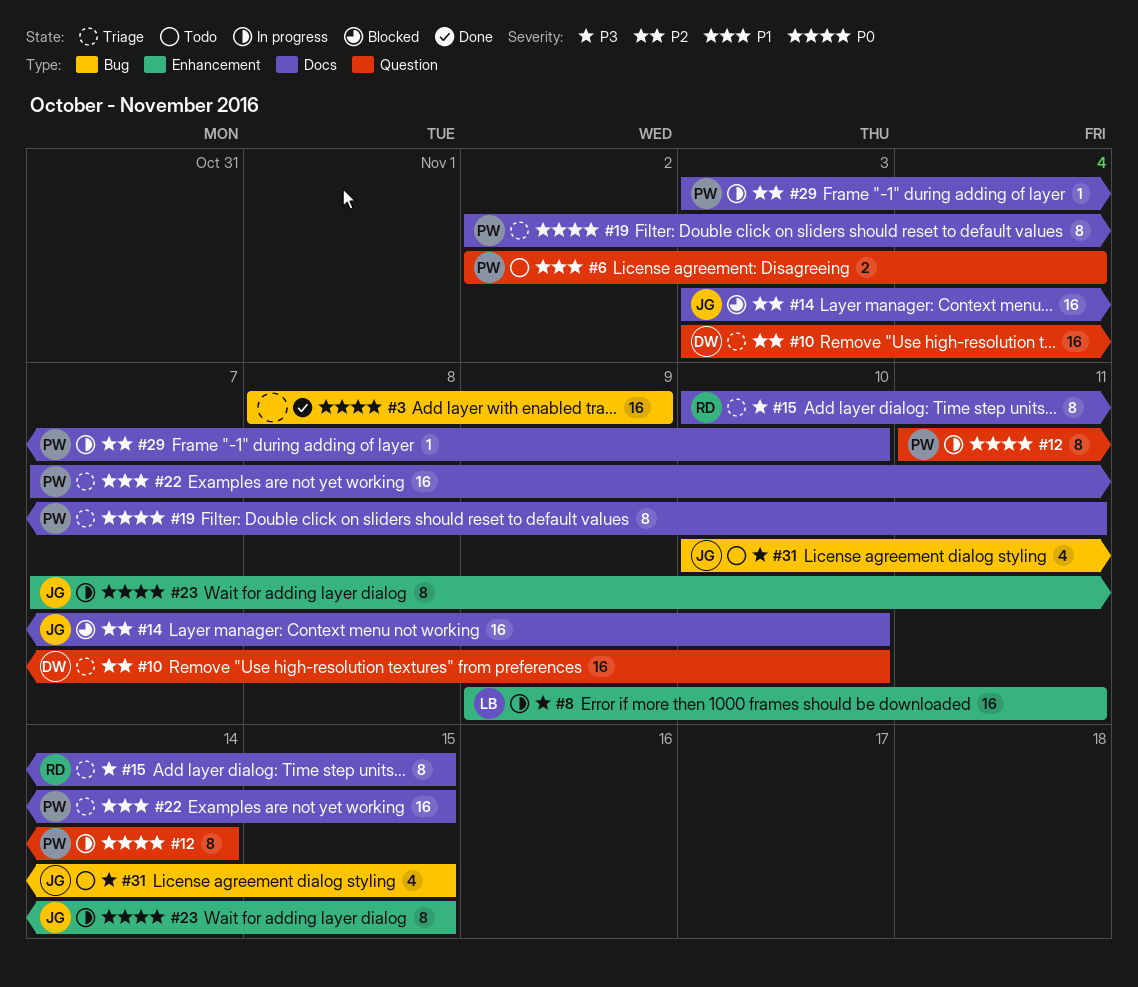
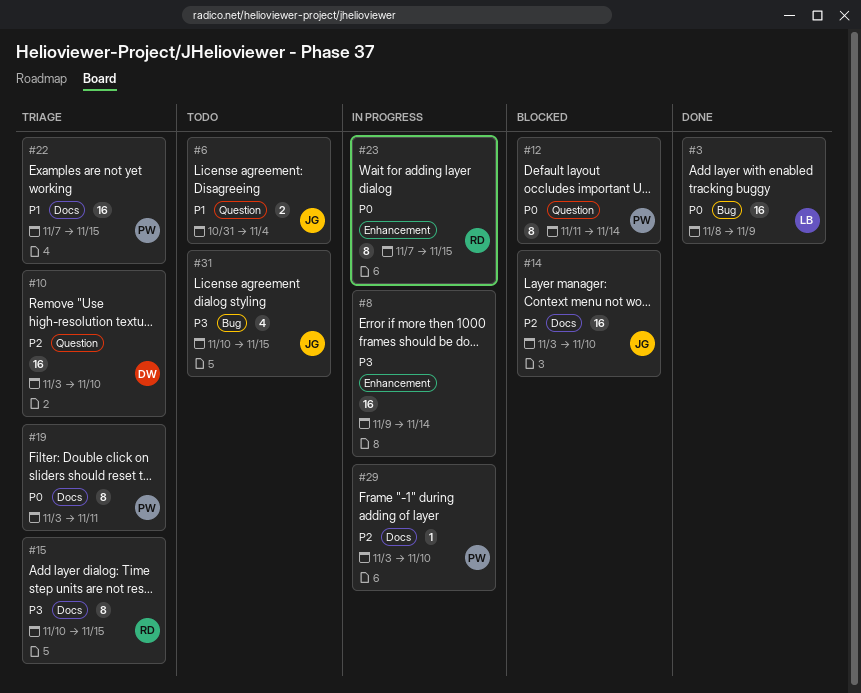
#3, owner: none -> LB
#6, owner: PW -> JG
#6, start: Nov 2 -> Oct 31
#8, owner: LB -> none
#8, due: Nov 11 -> Nov 14
#12, status: In progress -> Blocked
#19, start: Nov 2 -> Nov 3
#23, owner: JG -> RD

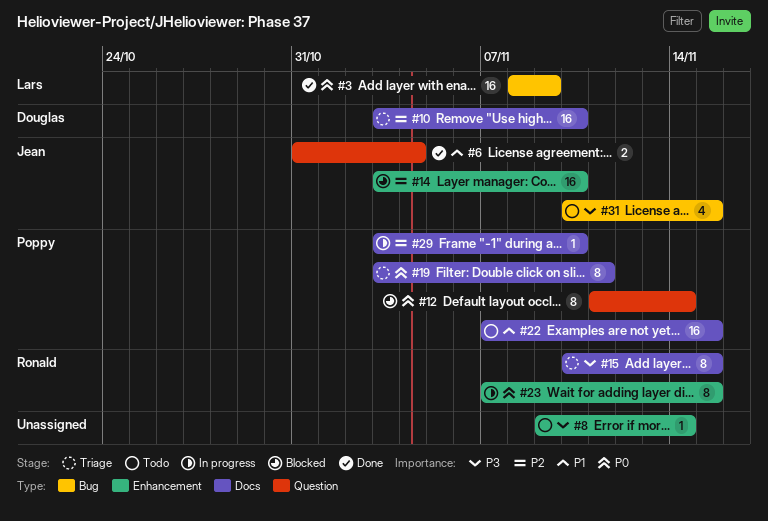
#6, status: Todo -> Done
#8, status: In progress -> Todo
#8, estimate: 16 -> 1
#10, label: Question -> Docs
#14, label: Docs -> Enhancement
#22, status: Triage -> Todo

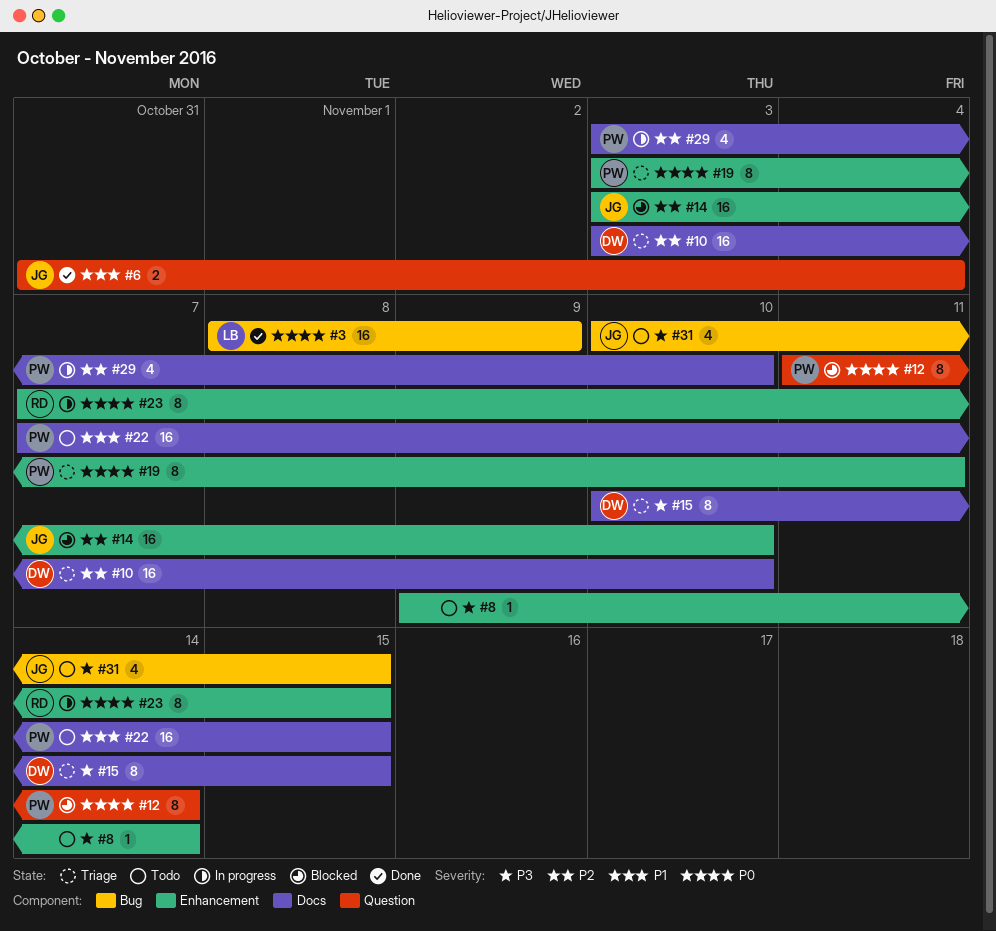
#15, owner: Ronald -> Douglas
#19, label: Docs -> Enhancement
#29, estimate: 1 -> 4

